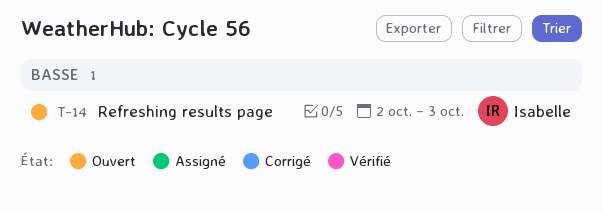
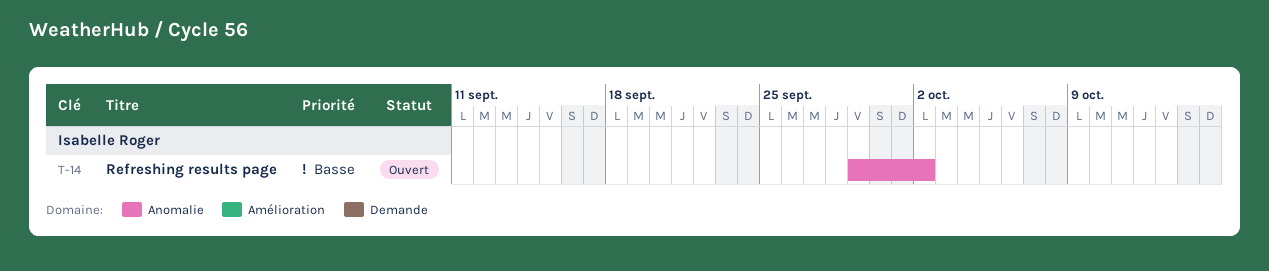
T-14, start: Oct 2 -> Sep 29
T-14, due: Oct 3 -> Oct 2

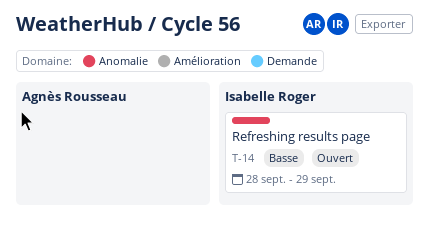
T-14, start: Sep 29 -> Sep 28
T-14, due: Oct 2 -> Sep 29

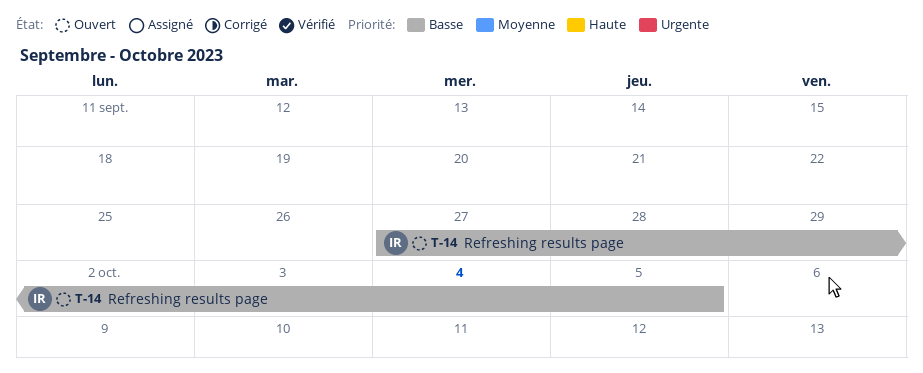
T-14, start: Sep 28 -> Sep 27
T-14, due: Sep 29 -> Oct 5

